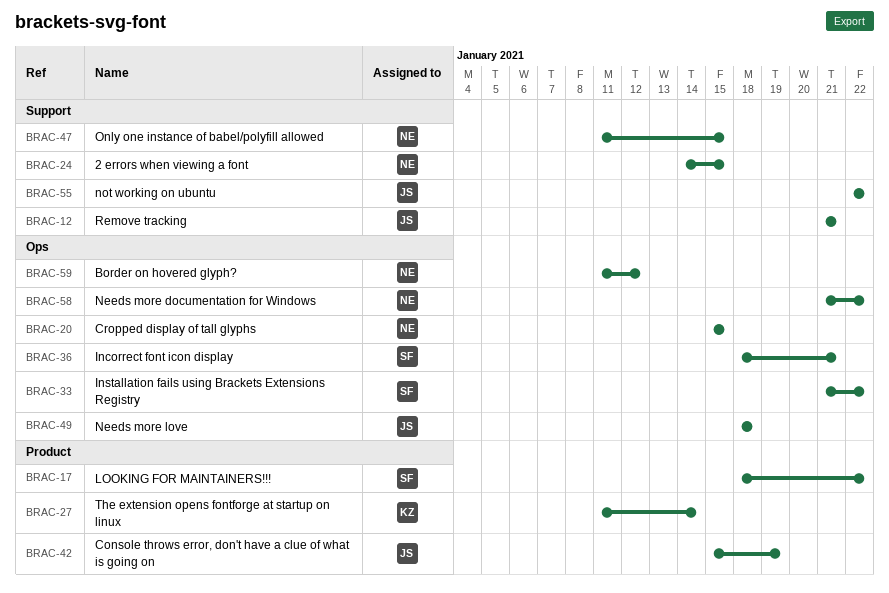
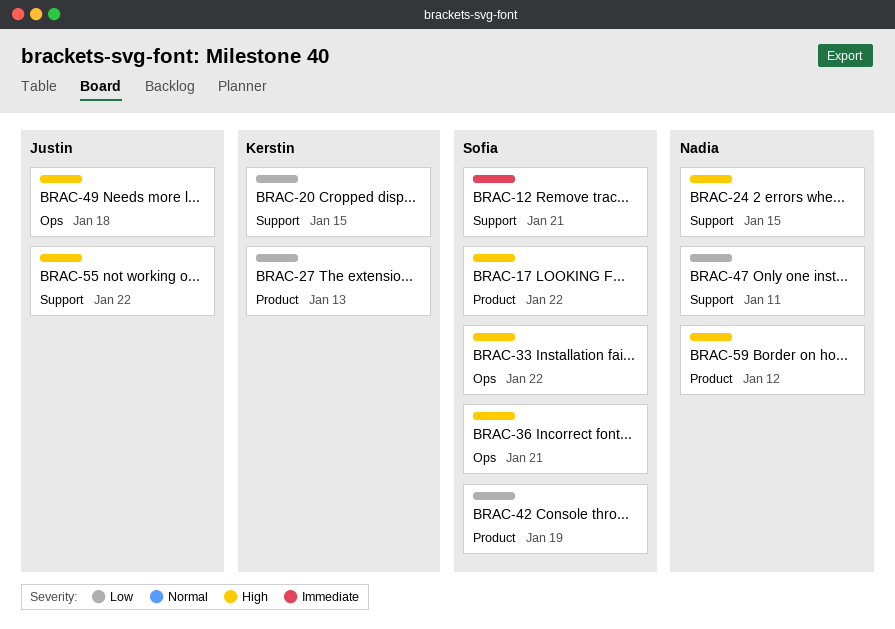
BRAC-12, owner: Justin -> Sofia
BRAC-20, owner: Nadia -> Kerstin
BRAC-20, label: Ops -> Support
BRAC-27, due: Jan 14 -> Jan 13
BRAC-42, owner: Justin -> Sofia
BRAC-47, due: Jan 15 -> Jan 11
BRAC-58: present -> none
BRAC-59, label: Ops -> Product

